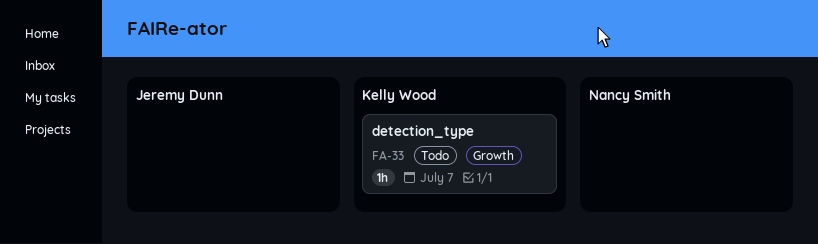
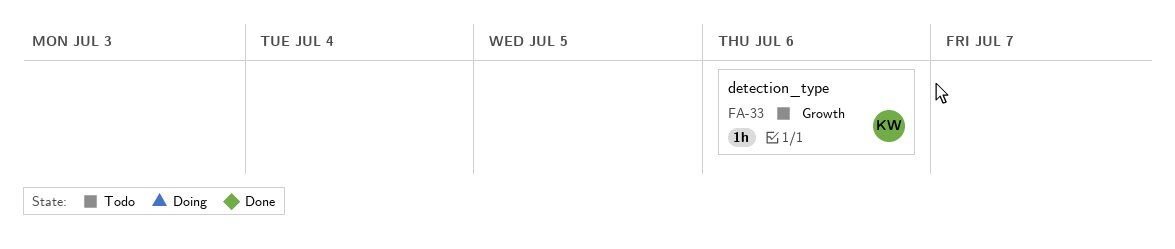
FA-33, due: Jul 7 -> Jul 6

